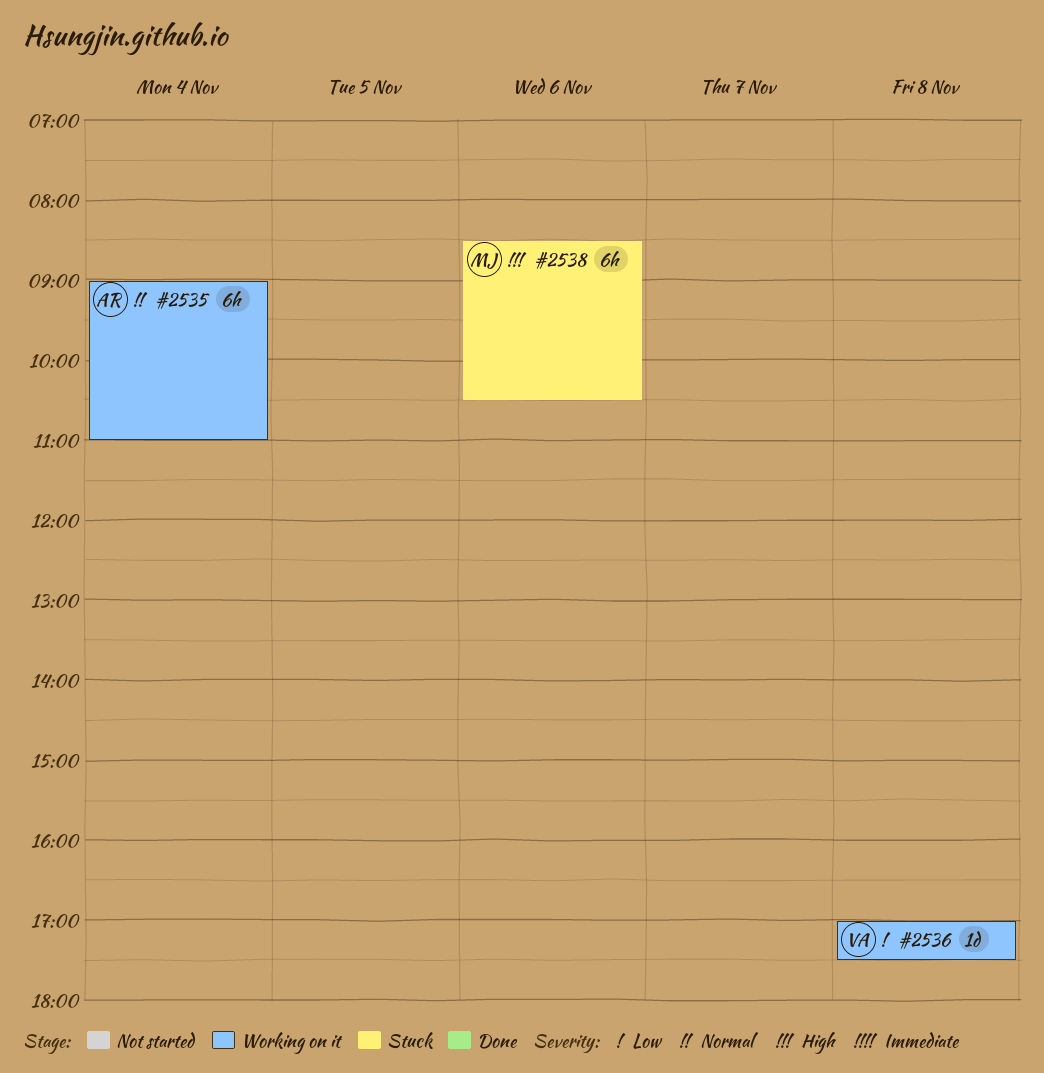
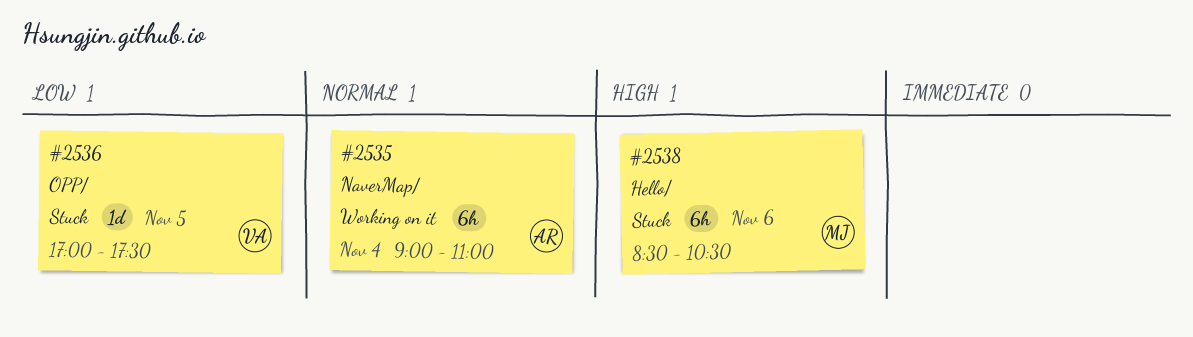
#2536, status: Working on it -> Stuck
#2536, day: Nov 8 -> Nov 5

